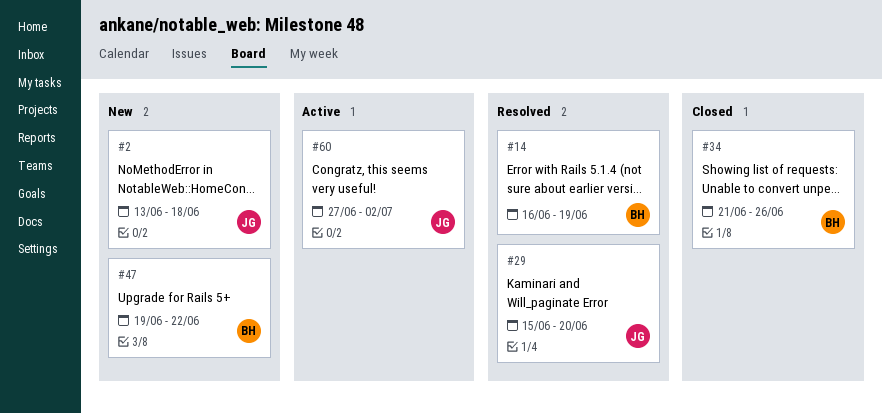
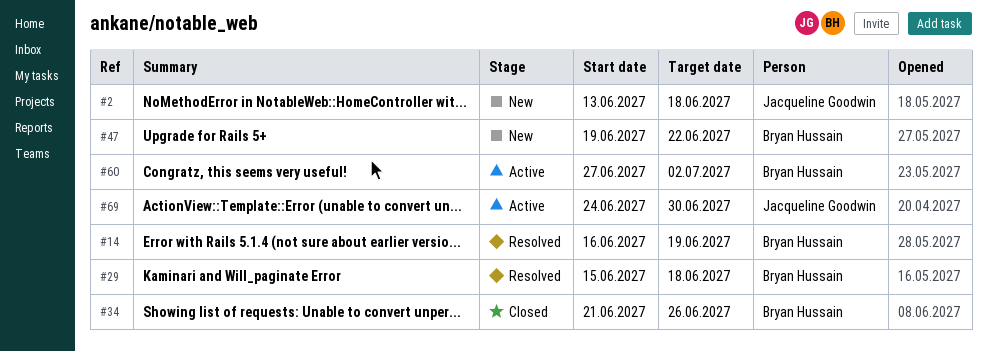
#29, owner: Jacqueline Goodwin -> Bryan Hussain
#29, due: Jun 20 -> Jun 18
#60, owner: Jacqueline Goodwin -> Bryan Hussain
#69: none -> present

